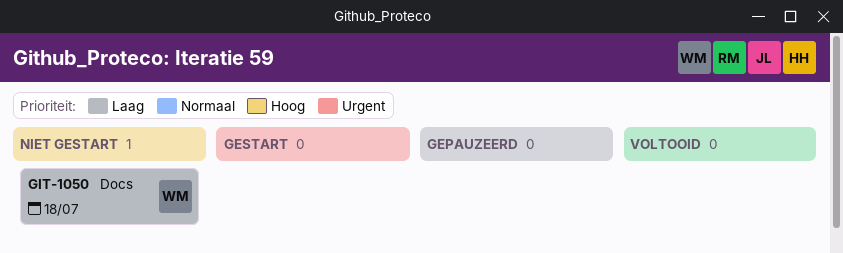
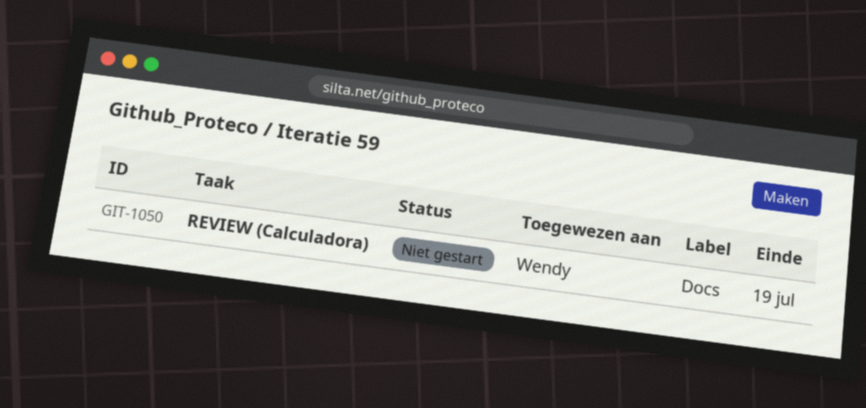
GIT-1050, due: Jul 18 -> Jul 19

